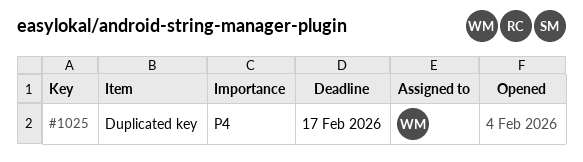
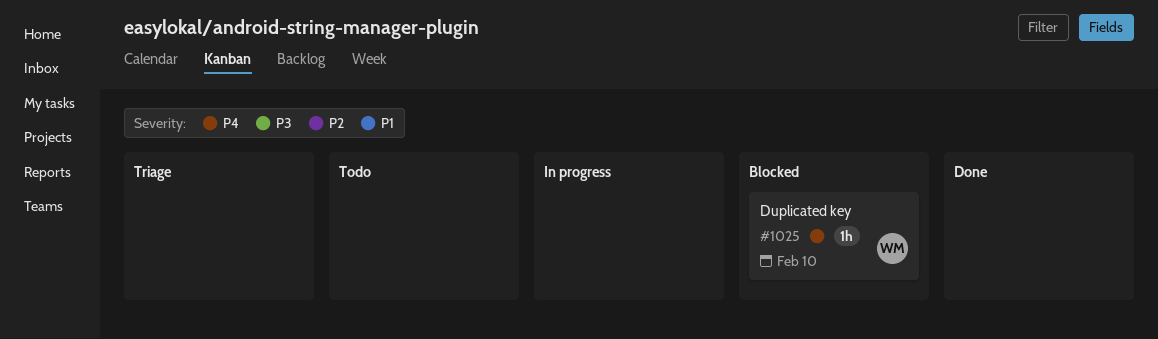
#1025, due: Feb 17 -> Feb 10

